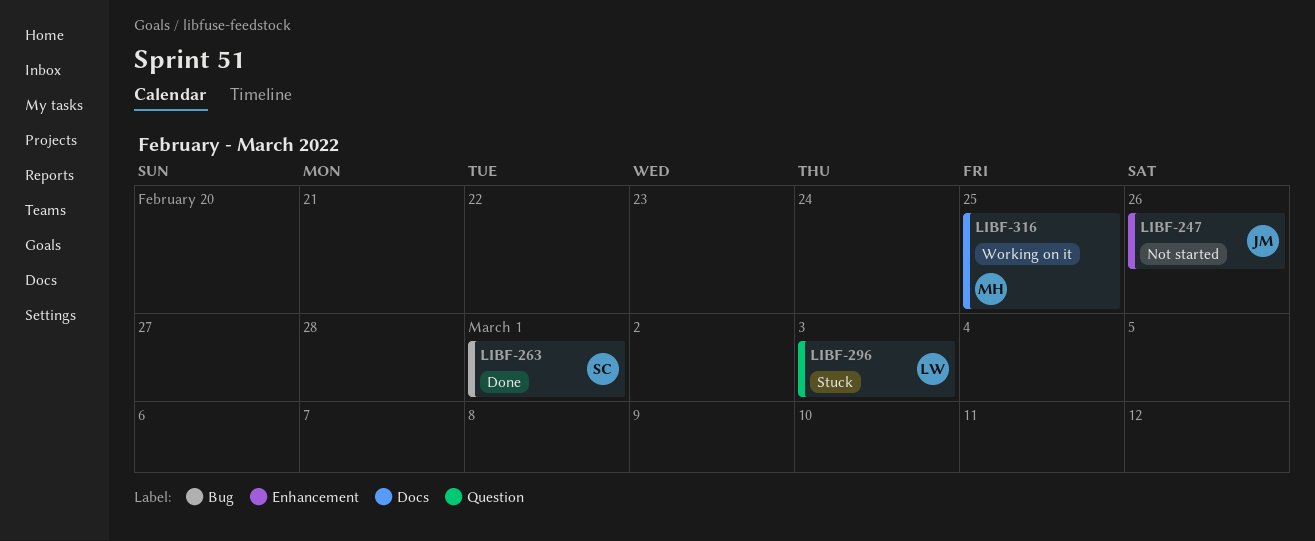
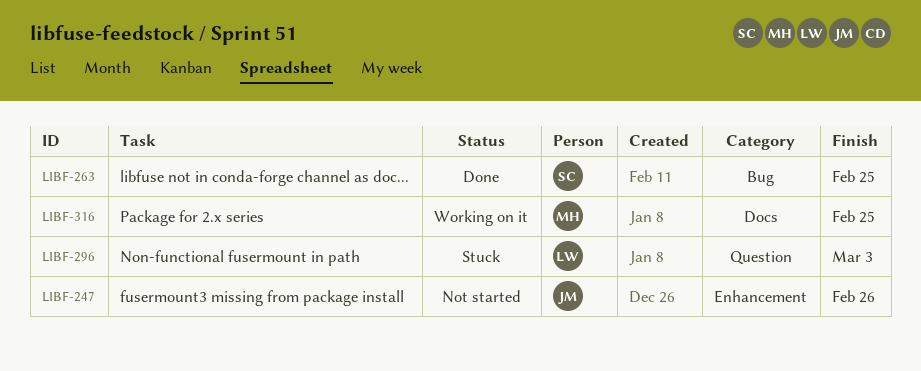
LIBF-263, due: Mar 1 -> Feb 25

